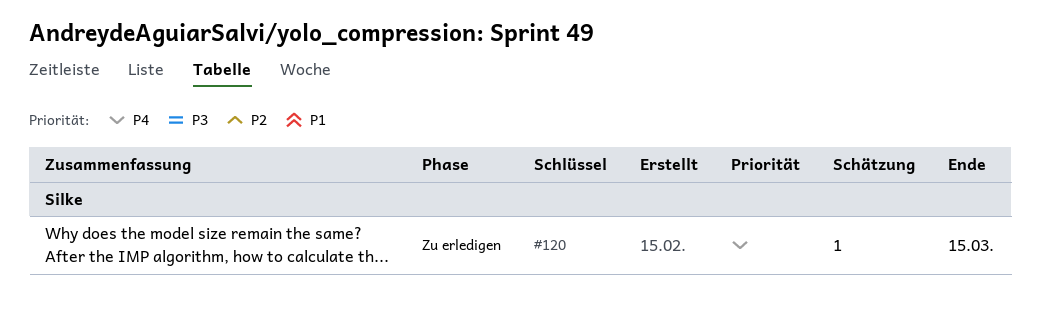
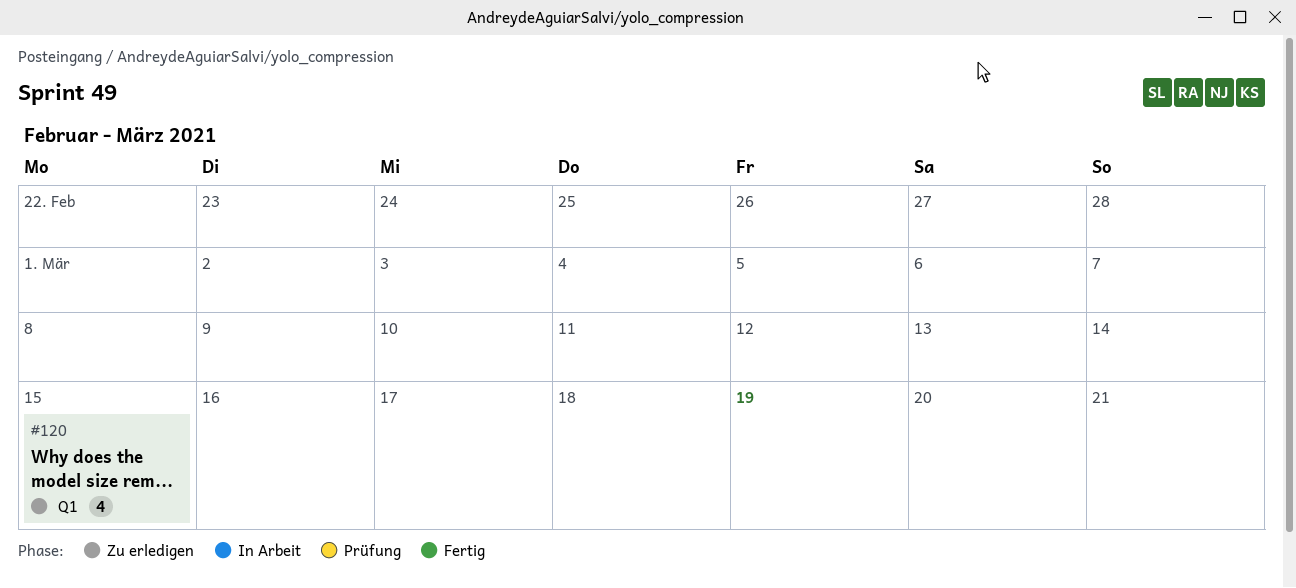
#120, estimate: 1 -> 4

